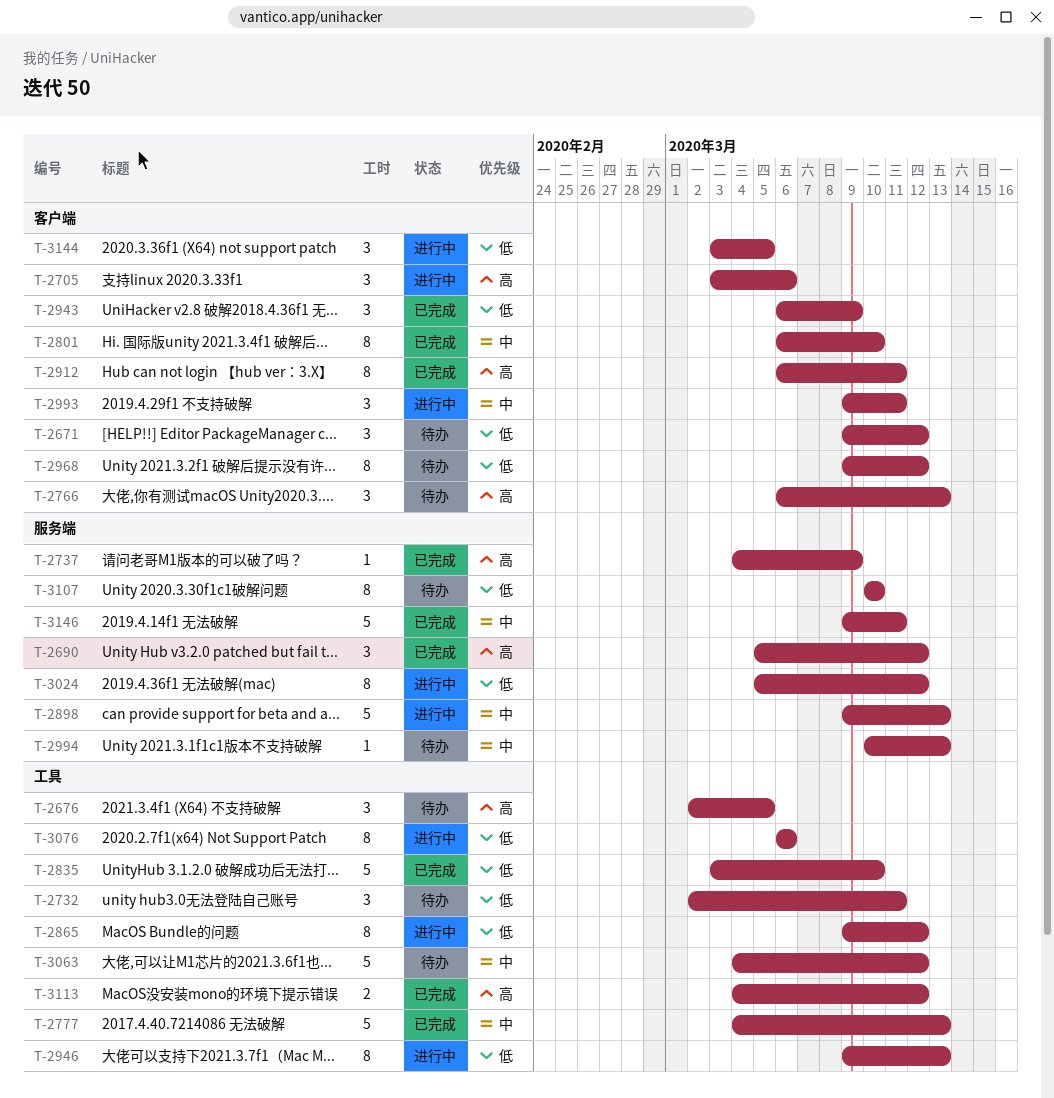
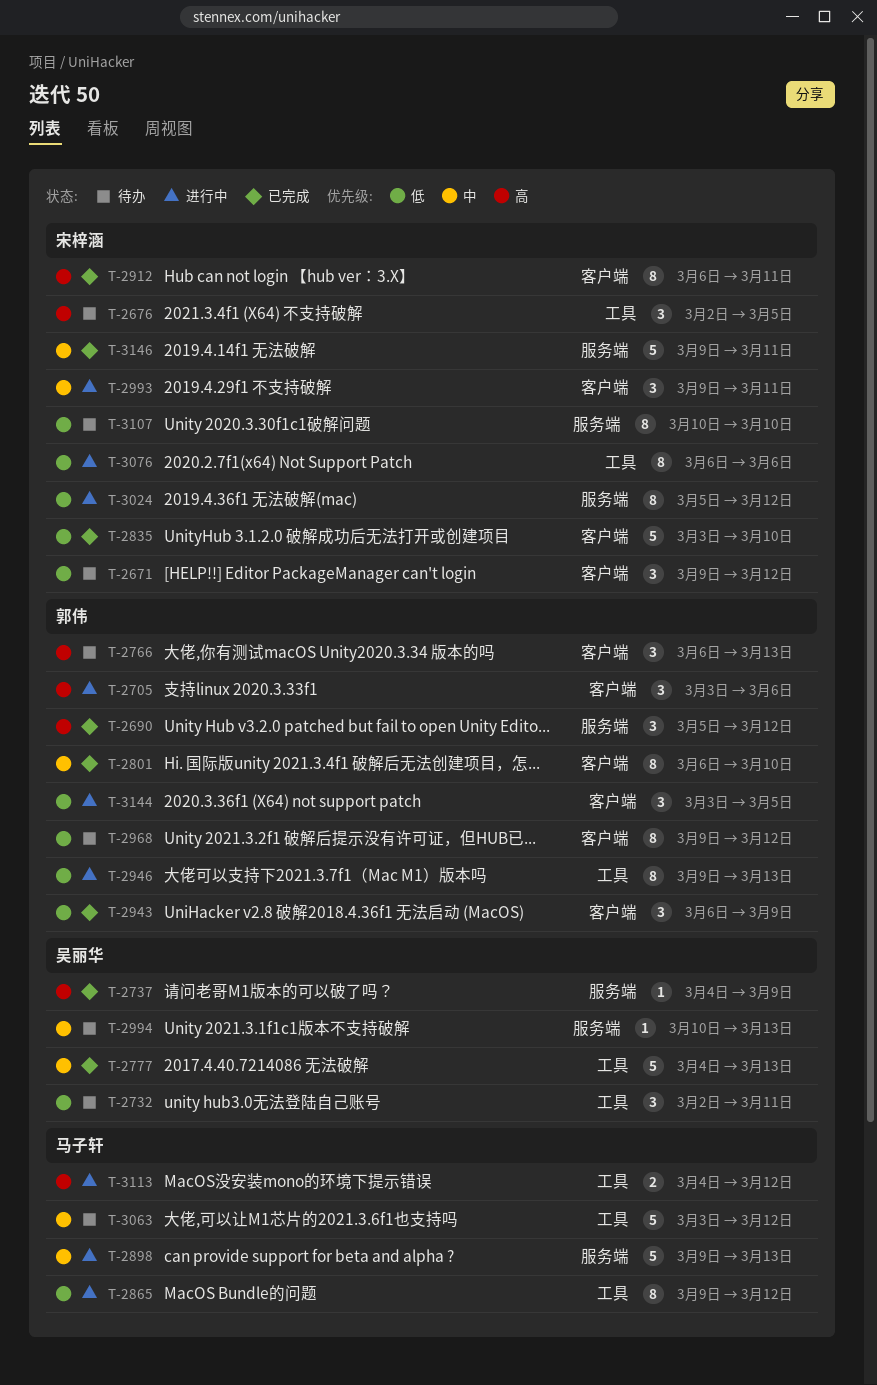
T-2835, label: 工具 -> 客户端
T-3063, start: Mar 4 -> Mar 3
T-3113, status: 已完成 -> 进行中

